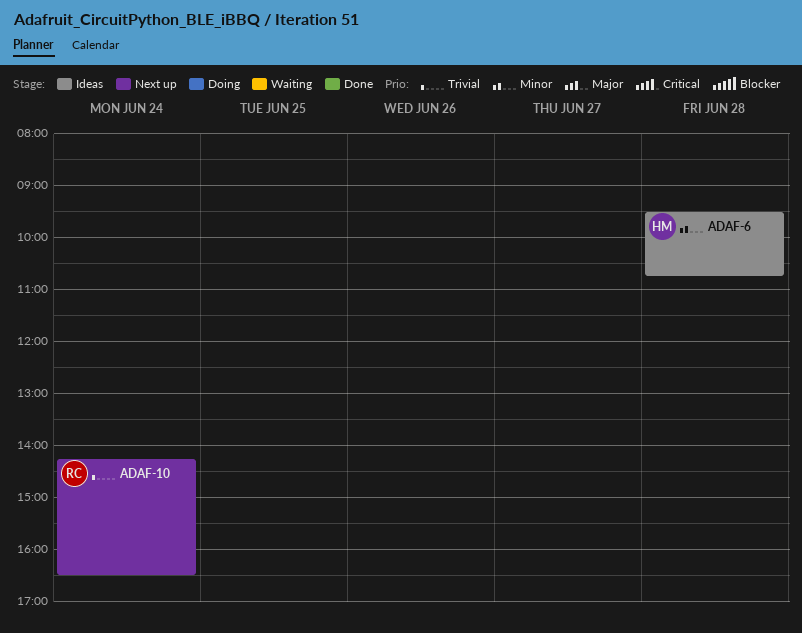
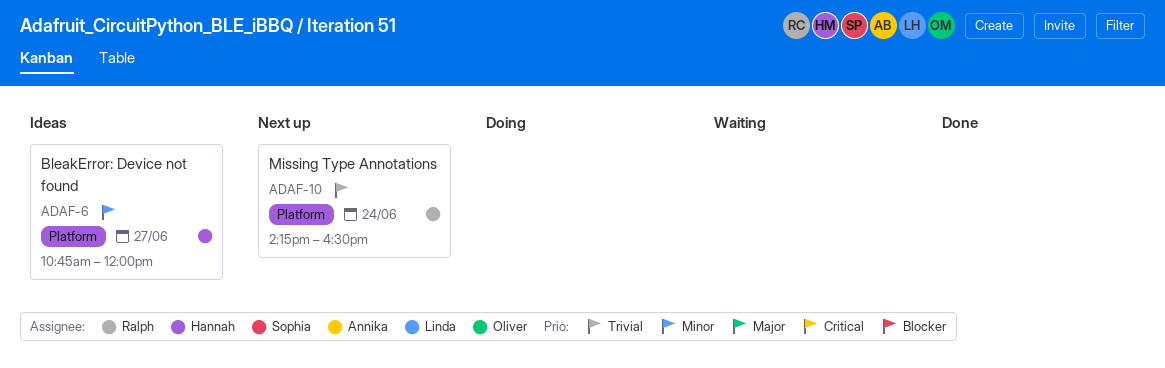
ADAF-6, day: Jun 28 -> Jun 27
ADAF-6, begins: 09:30 -> 10:45
ADAF-6, ends: 10:45 -> 12:00

